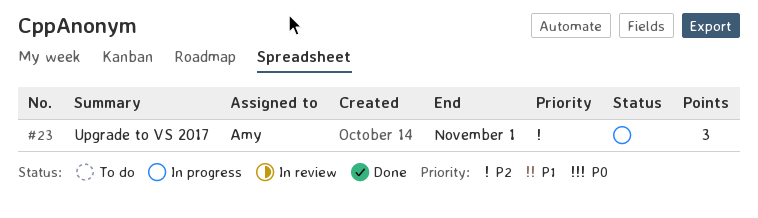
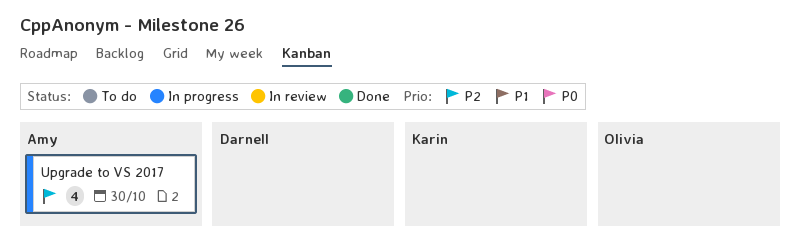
Upgrade to VS 2017, estimate: 3 -> 4
Upgrade to VS 2017, due: Nov 1 -> Oct 30

